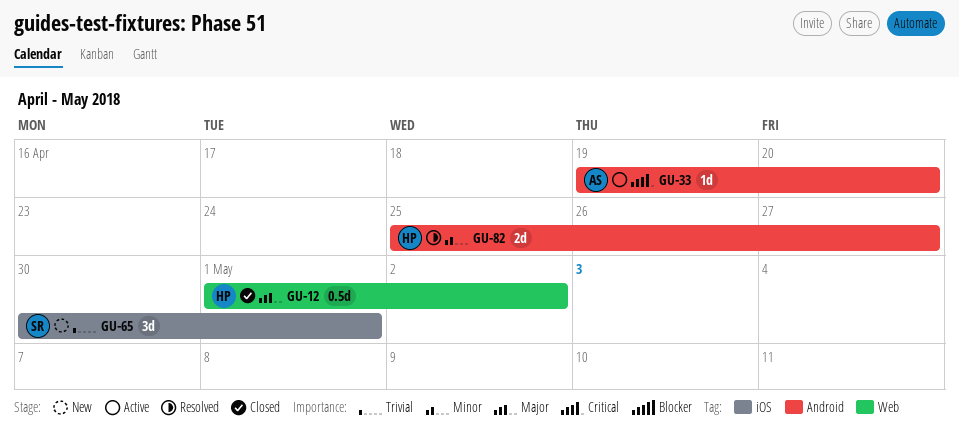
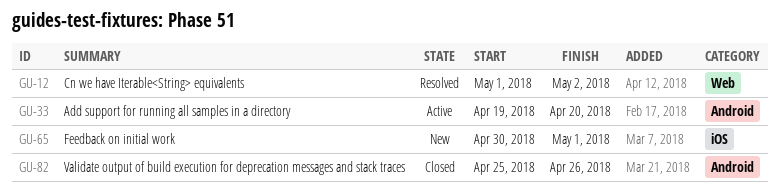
GU-12, status: Closed -> Resolved
GU-82, status: Resolved -> Closed
GU-82, due: Apr 27 -> Apr 26

